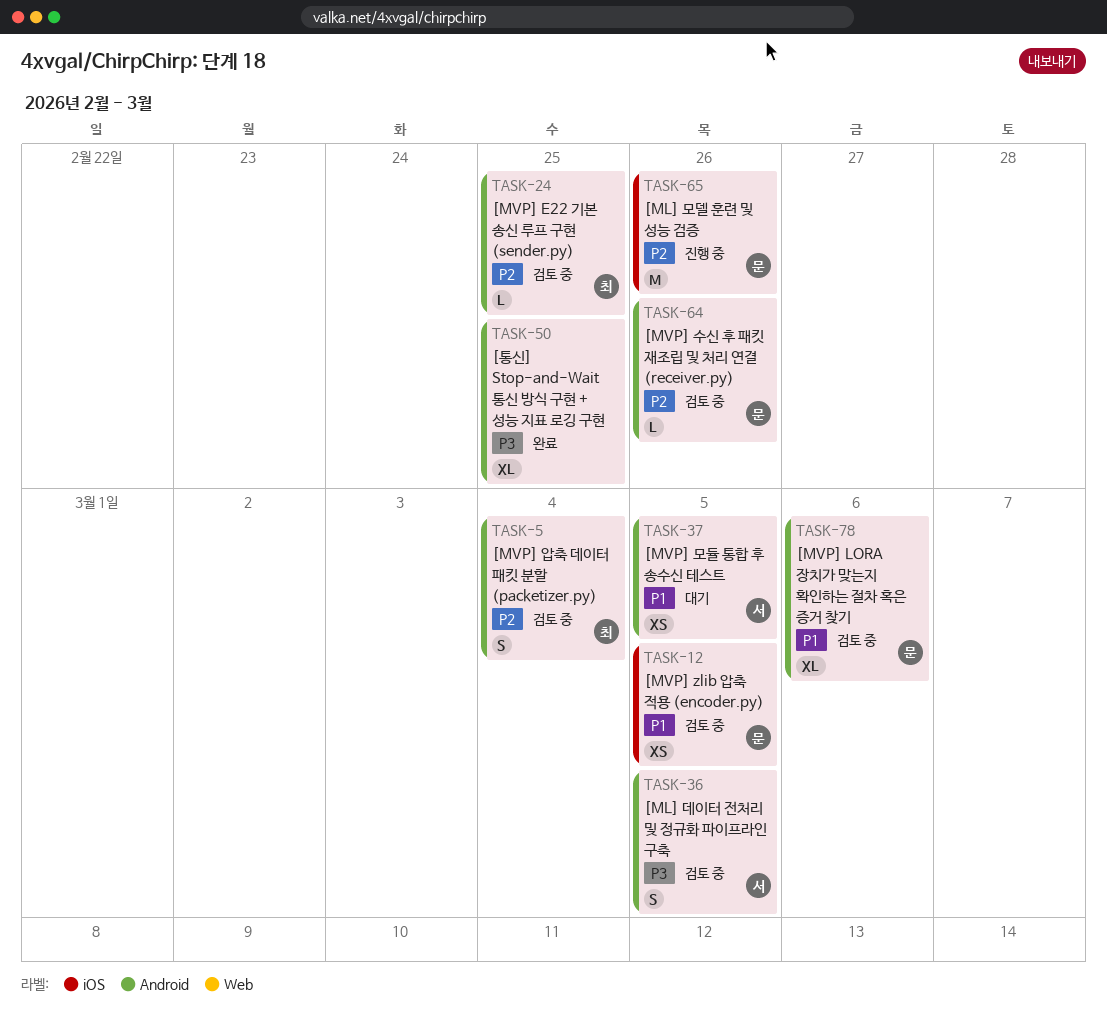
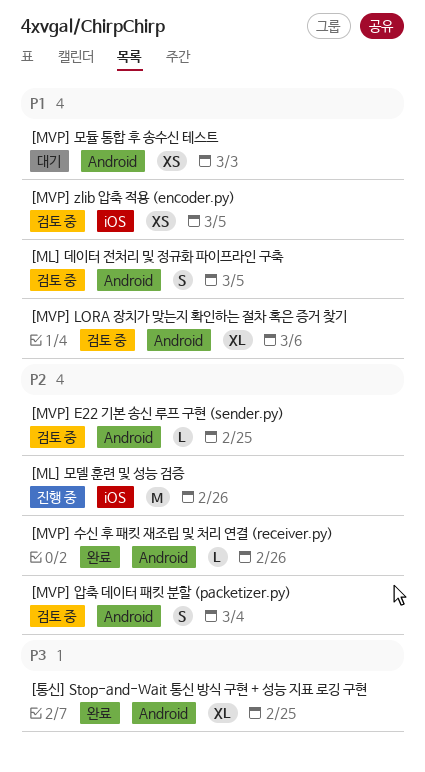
[ML] 데이터 전처리 및 정규화 파이프라인 구축, priority: P3 -> P1
[MVP] 모듈 통합 후 송수신 테스트, due: Mar 5 -> Mar 3
[MVP] 수신 후 패킷 재조립 및 처리 연결 (receiver.py), status: 검토 중 -> 완료

